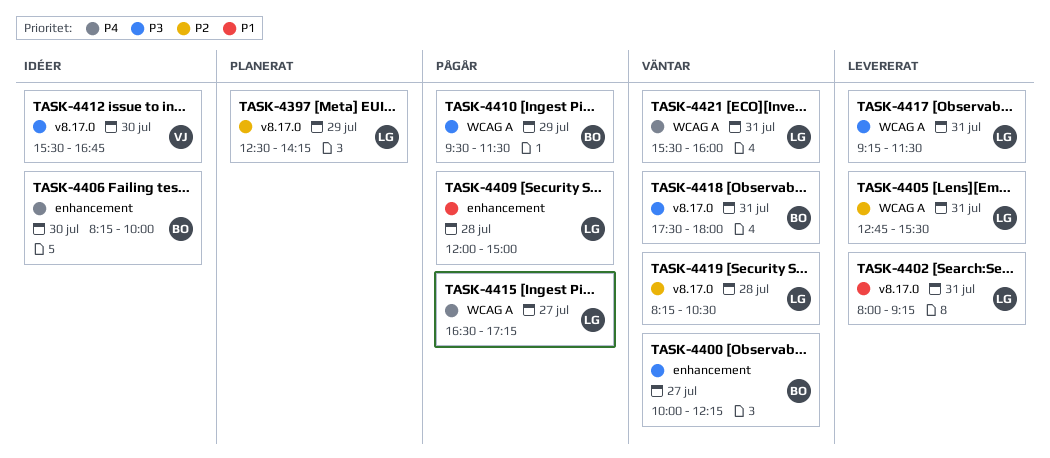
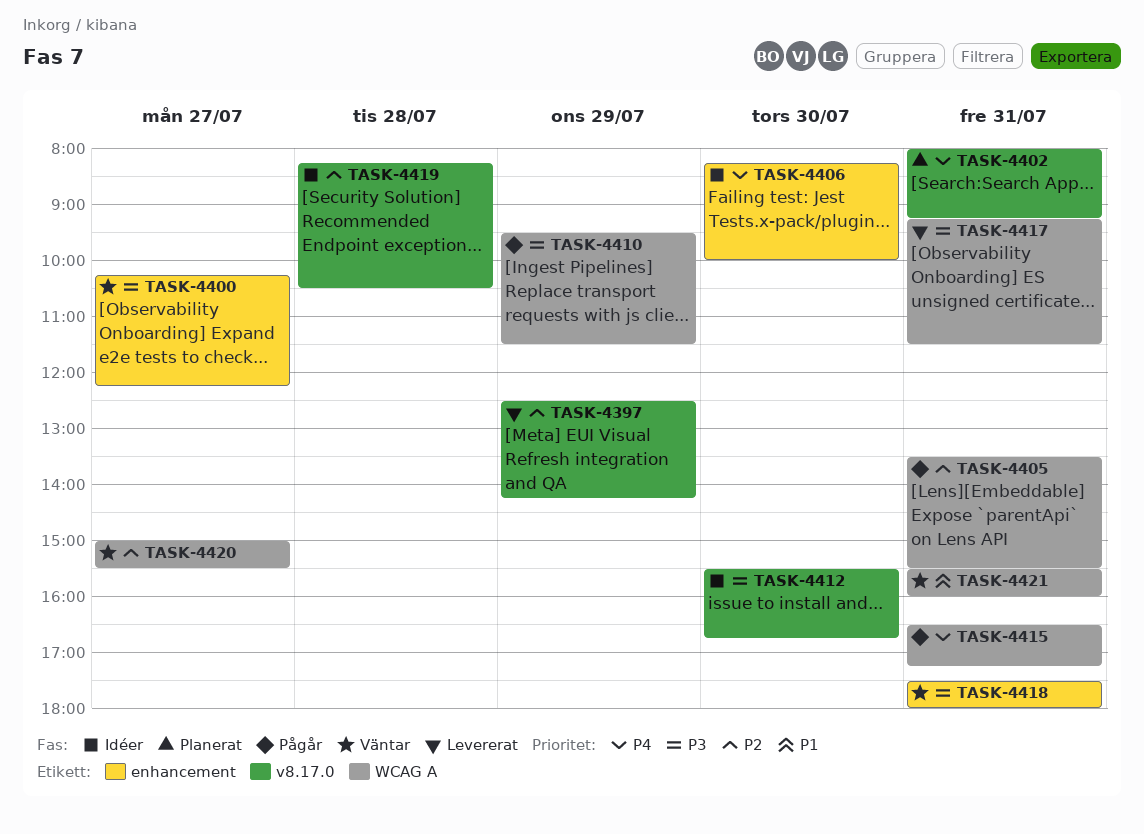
TASK-4397, status: Planerat -> Levererat
TASK-4400, begins: 10:00 -> 10:15
TASK-4402, status: Levererat -> Planerat
TASK-4402, priority: P1 -> P4
TASK-4405, status: Levererat -> Pågår
TASK-4405, begins: 12:45 -> 13:30
TASK-4409: present -> none
TASK-4415, day: Jul 27 -> Jul 31
TASK-4418, label: v8.17.0 -> enhancement
TASK-4419, status: Väntar -> Idéer
TASK-4420: none -> present
TASK-4421, priority: P4 -> P1

